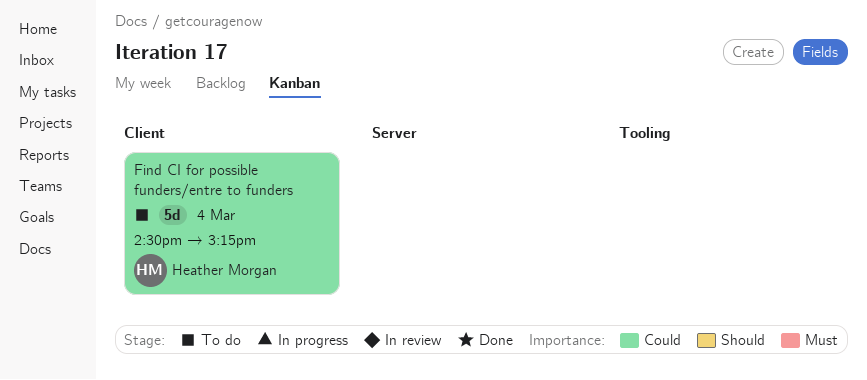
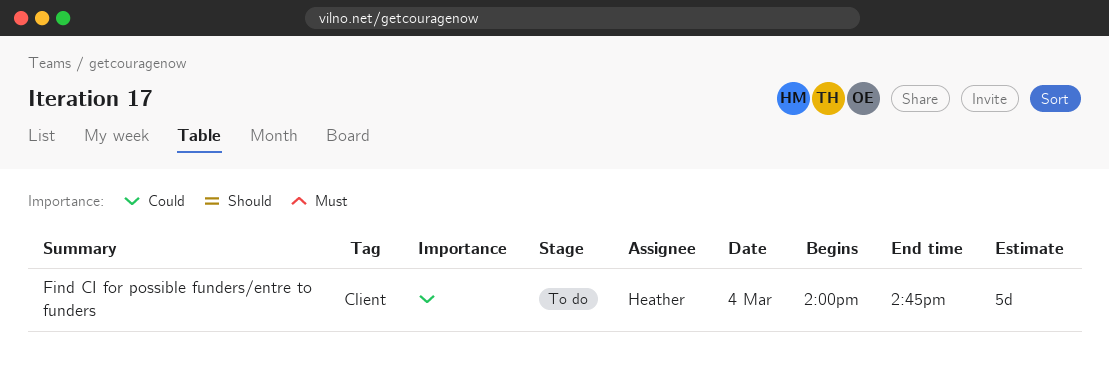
Find CI for possible funders/entre to funders, begins: 14:30 -> 14:00
Find CI for possible funders/entre to funders, ends: 15:15 -> 14:45

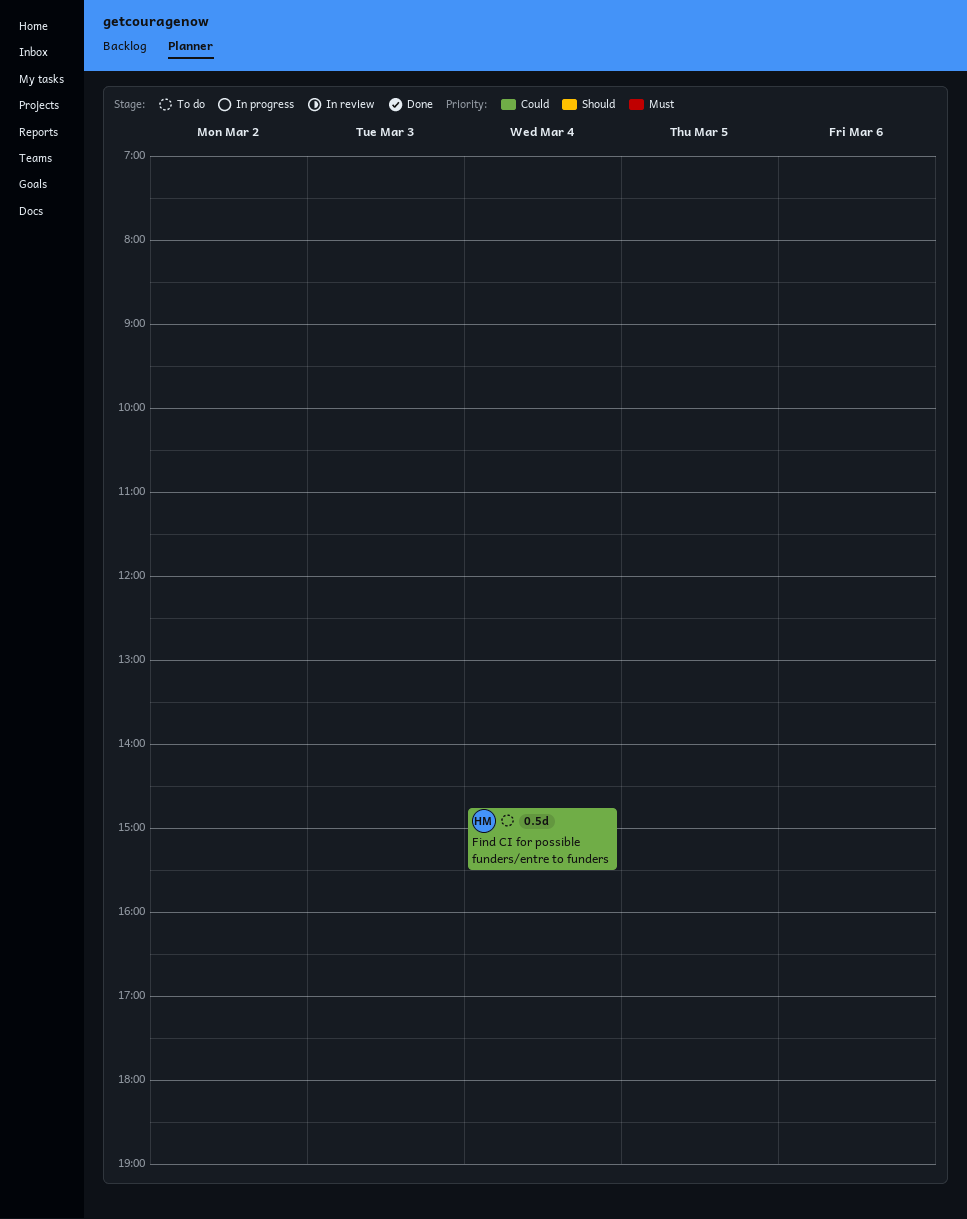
Find CI for possible funders/entre to funders, estimate: 5d -> 0.5d
Find CI for possible funders/entre to funders, begins: 14:00 -> 14:45
Find CI for possible funders/entre to funders, ends: 14:45 -> 15:30

